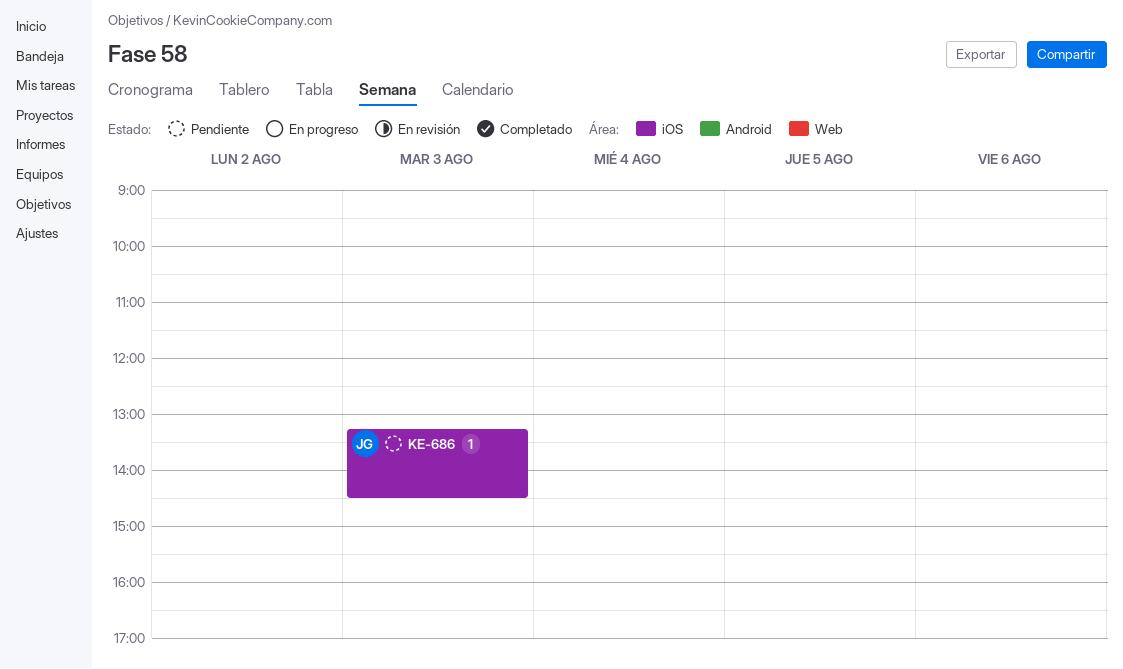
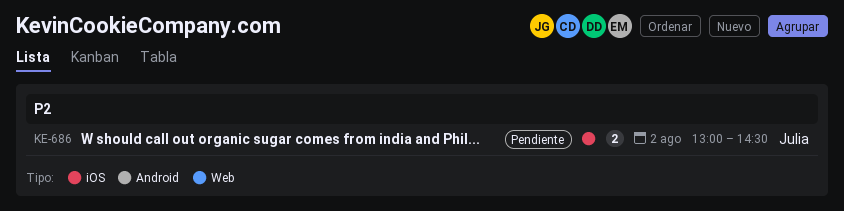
KE-686, estimate: 1 -> 2
KE-686, day: Aug 3 -> Aug 2
KE-686, begins: 13:15 -> 13:00

